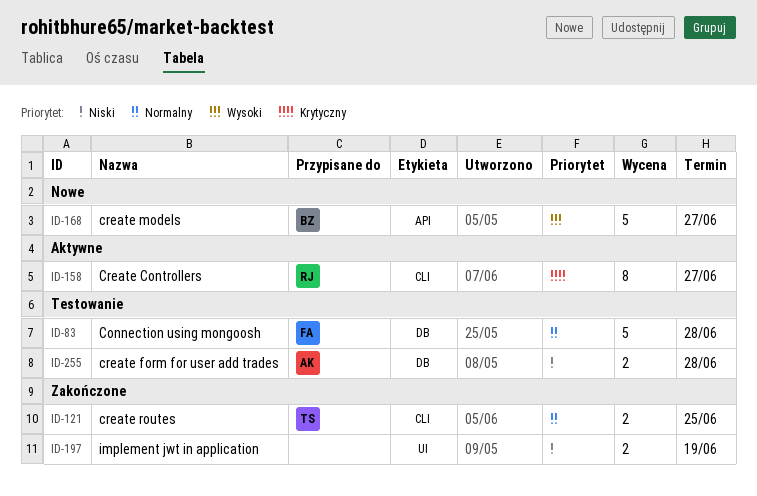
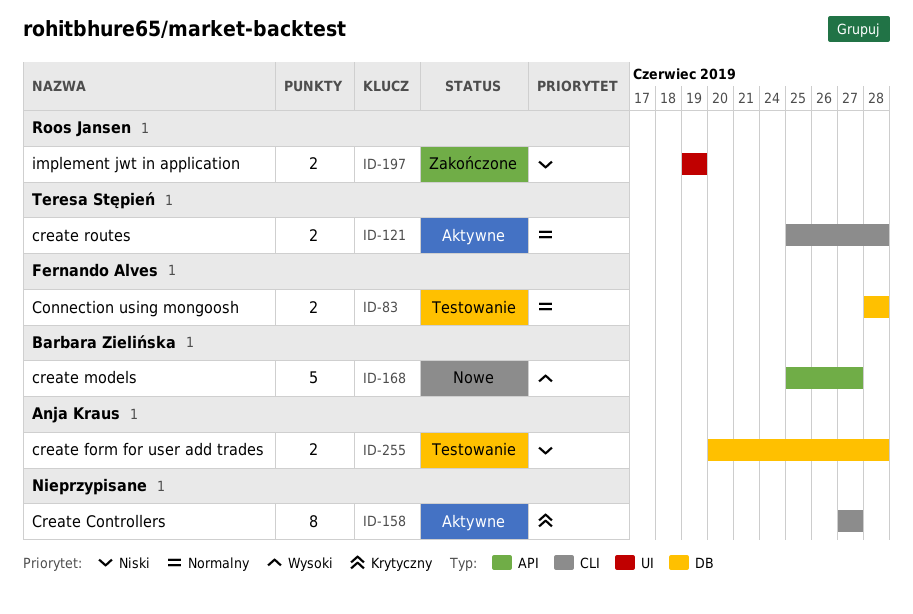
ID-83, estimate: 5 -> 2
ID-121, status: Zakończone -> Aktywne
ID-121, due: Jun 25 -> Jun 28
ID-158, owner: Roos Jansen -> none
ID-197, owner: none -> Roos Jansen

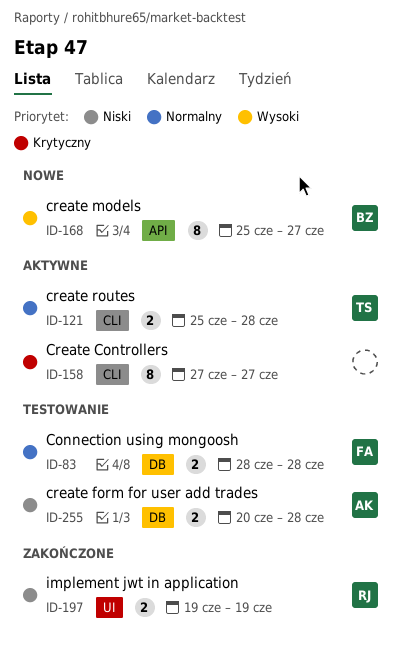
ID-168, estimate: 5 -> 8

